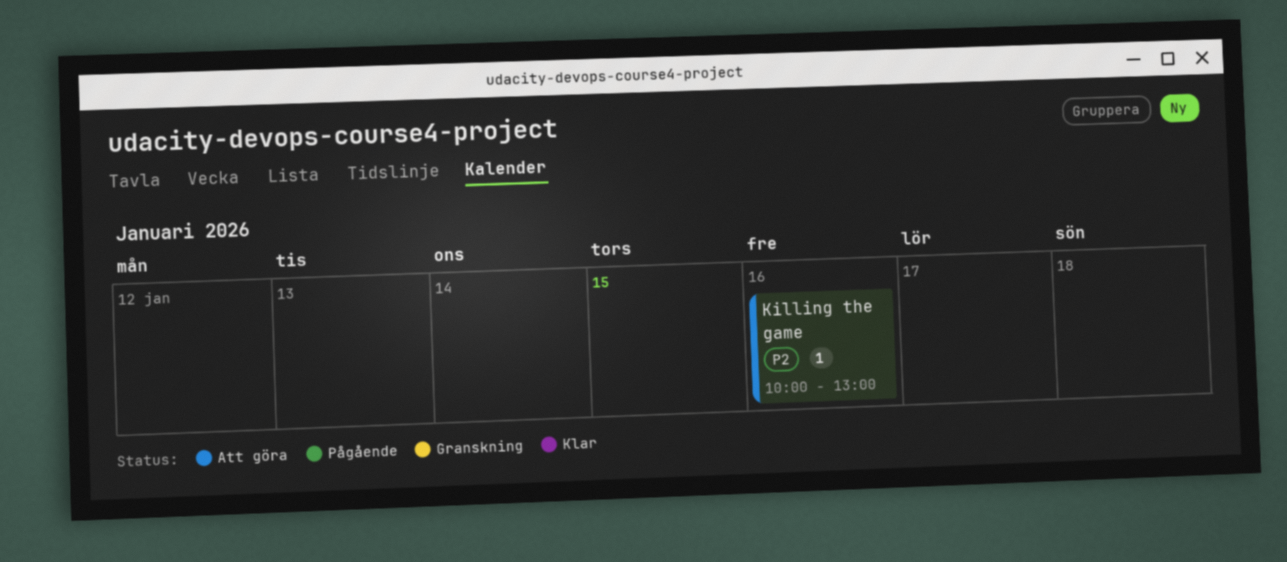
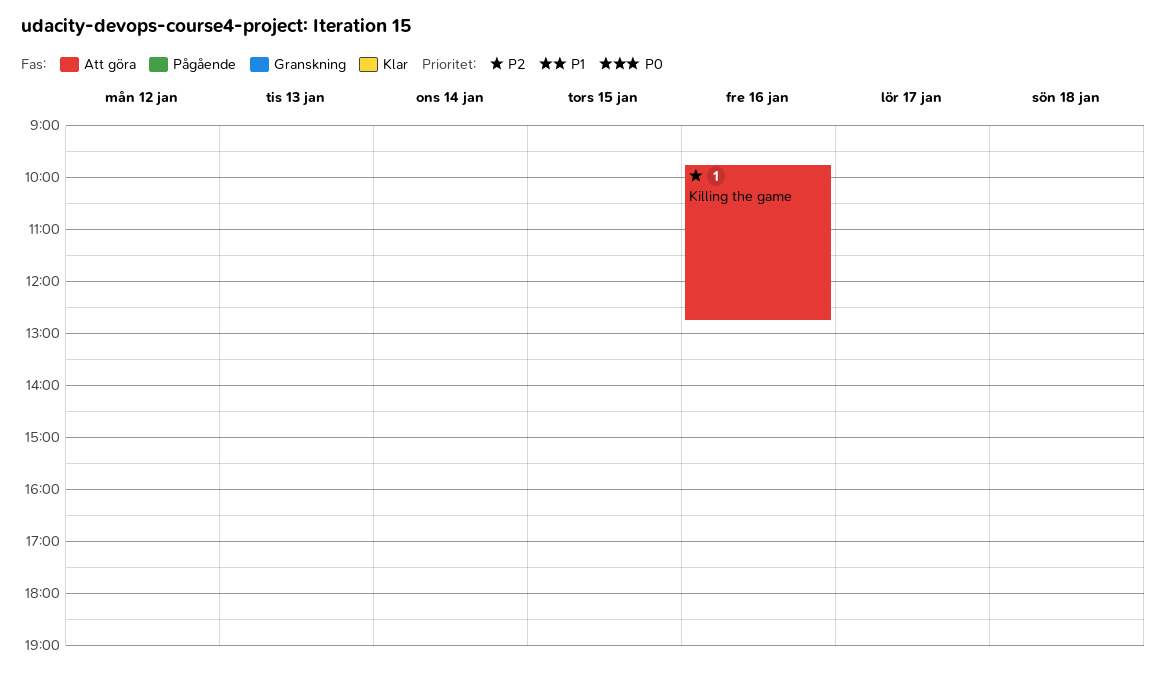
Killing the game, begins: 10:00 -> 09:45
Killing the game, ends: 13:00 -> 12:45

